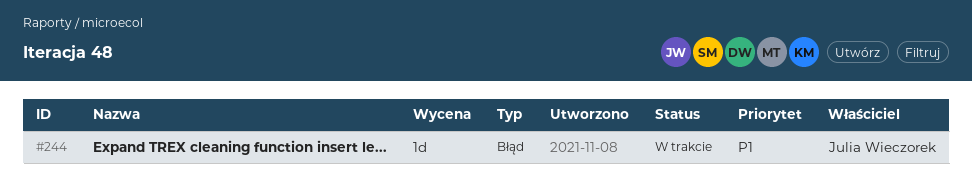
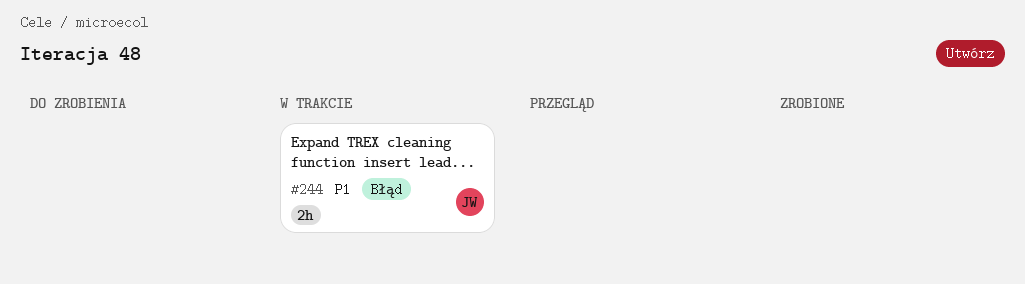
#244, estimate: 1d -> 2h

